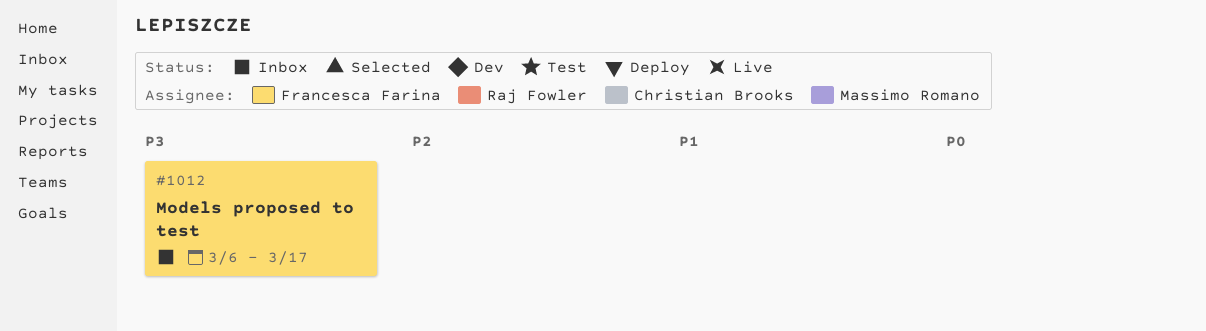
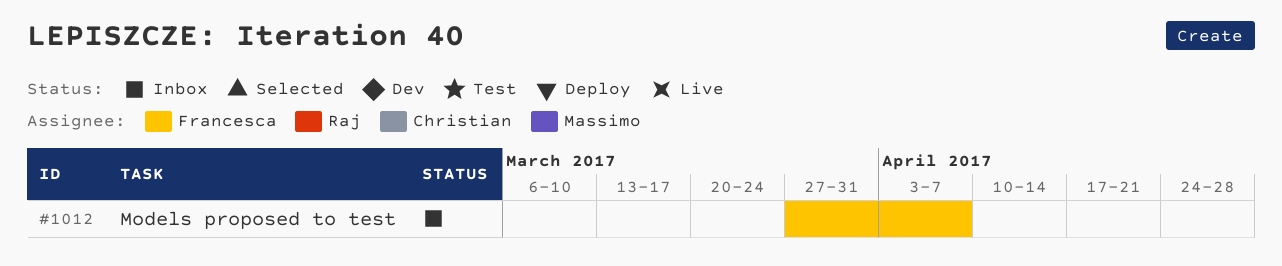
#1012, start: Mar 6 -> Mar 27
#1012, due: Mar 17 -> Apr 7

